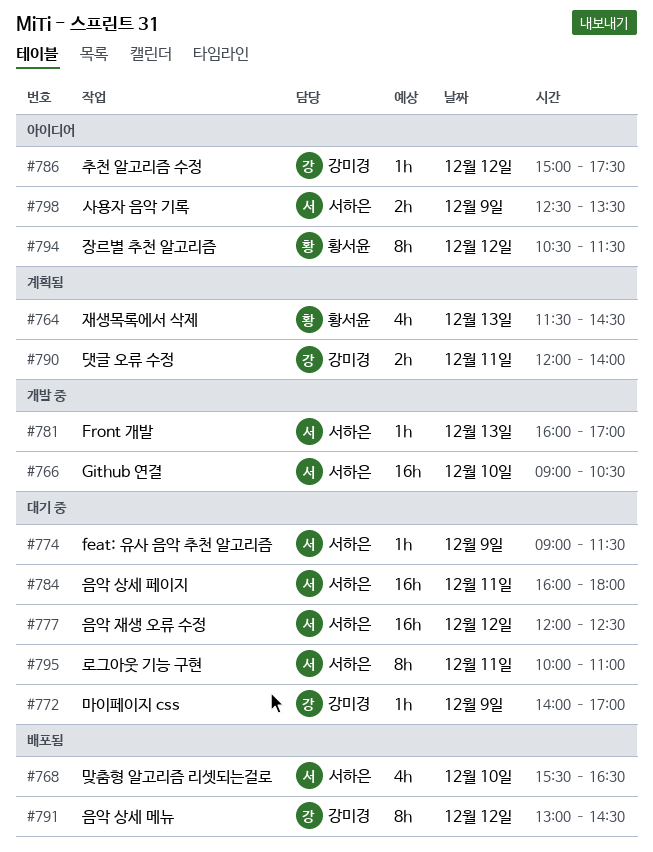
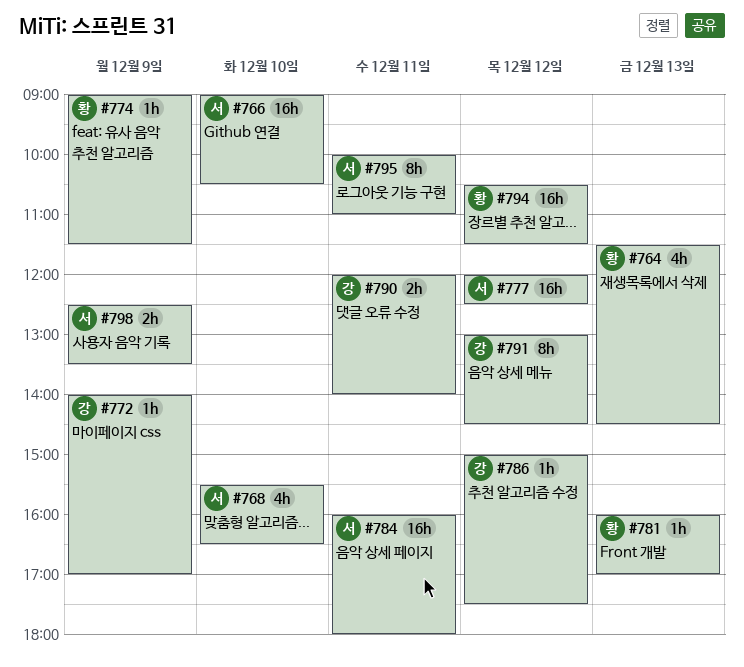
#774, owner: 서하은 -> 황서윤
#781, owner: 서하은 -> 황서윤
#794, estimate: 8h -> 16h

